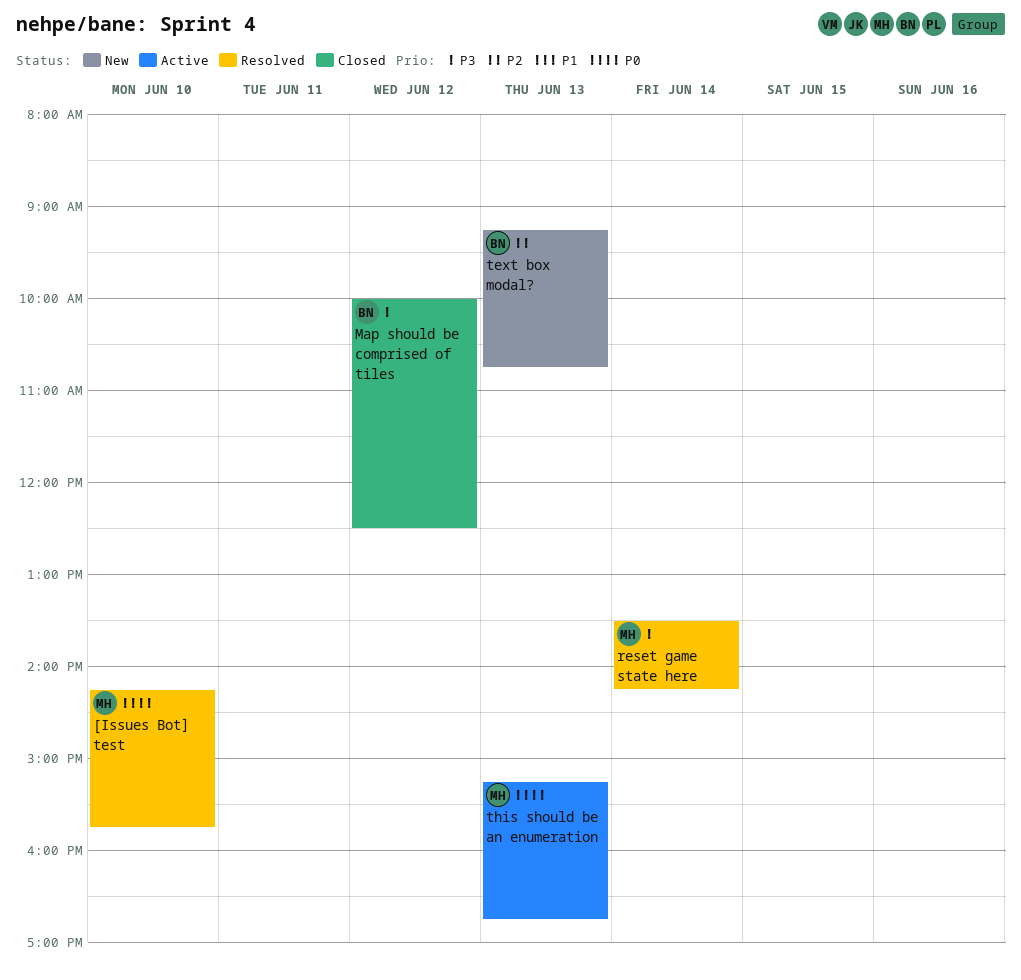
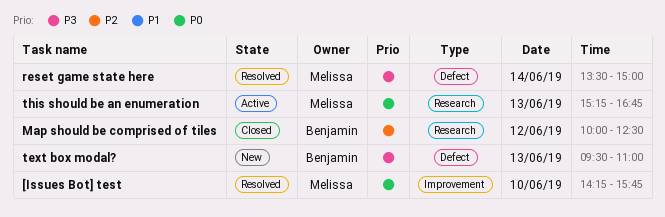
Map should be comprised of tiles, priority: P3 -> P2
reset game state here, ends: 14:15 -> 15:00
text box modal?, priority: P2 -> P3
text box modal?, begins: 09:15 -> 09:30
text box modal?, ends: 10:45 -> 11:00

